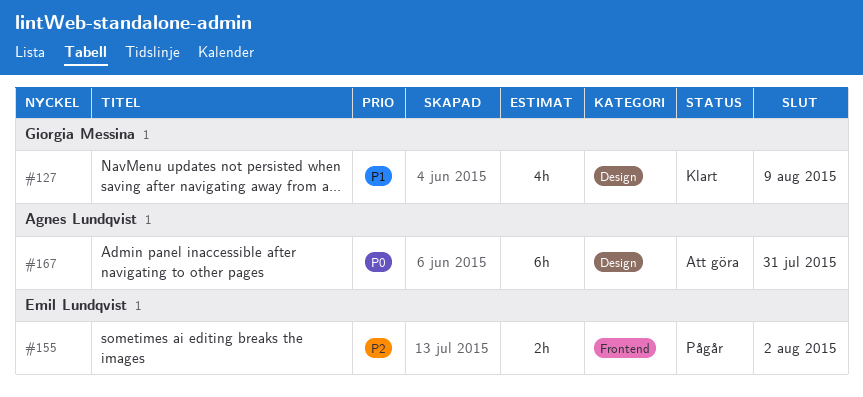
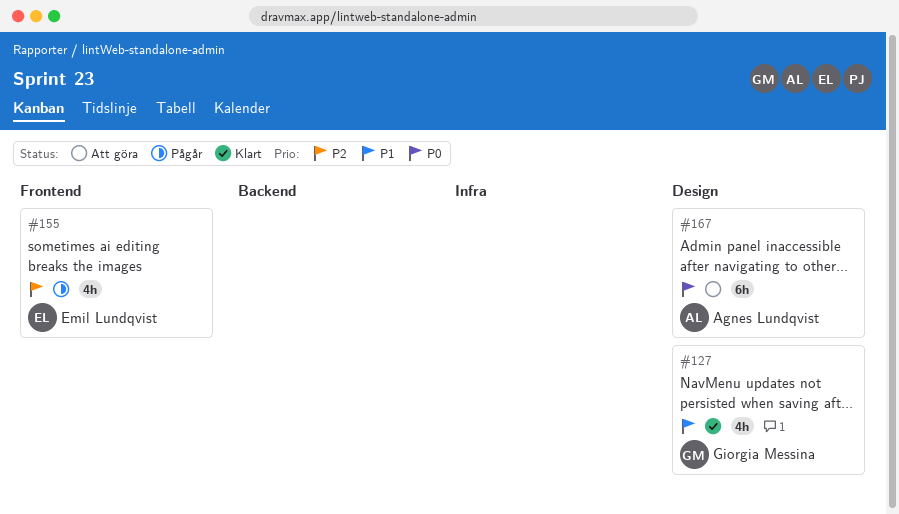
#155, estimate: 2h -> 4h

